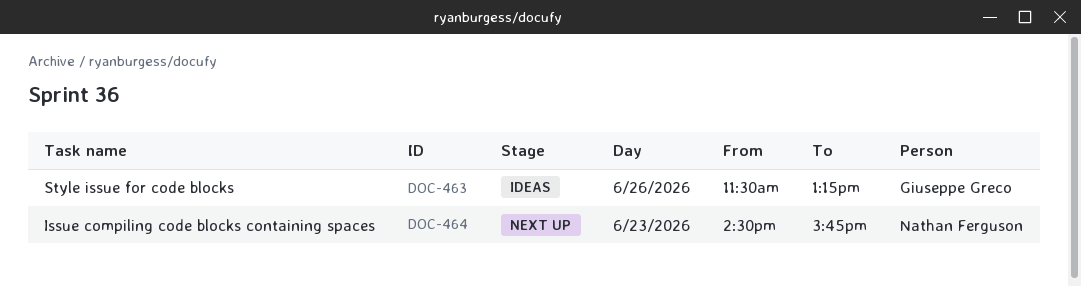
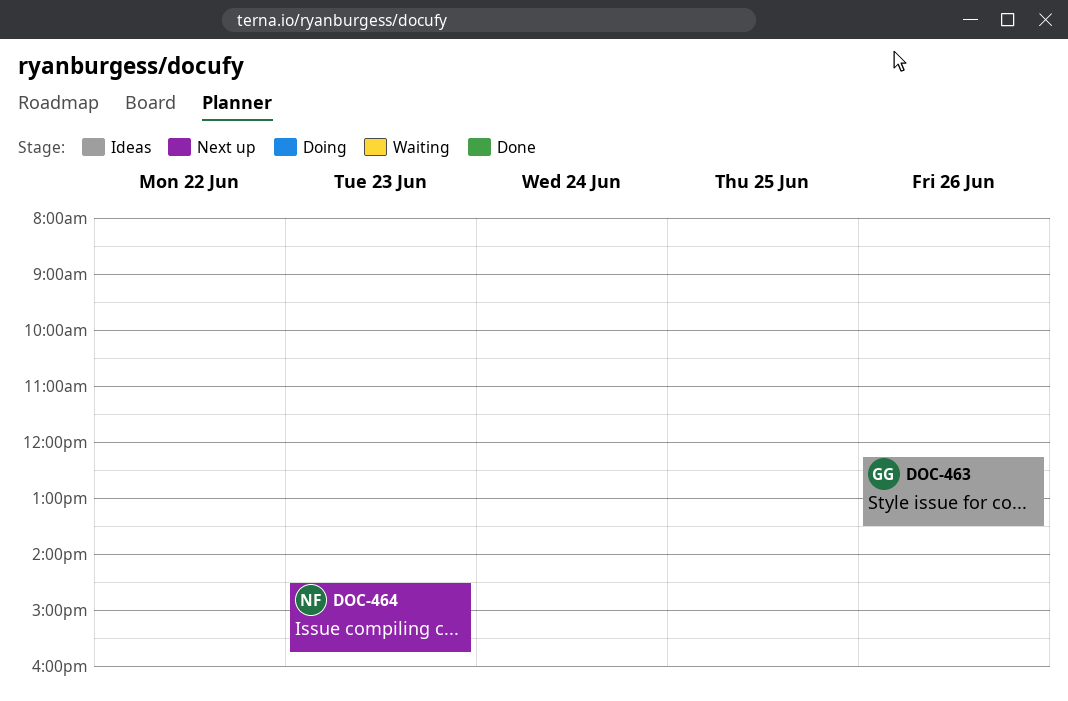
DOC-463, begins: 11:30 -> 12:15
DOC-463, ends: 13:15 -> 13:30

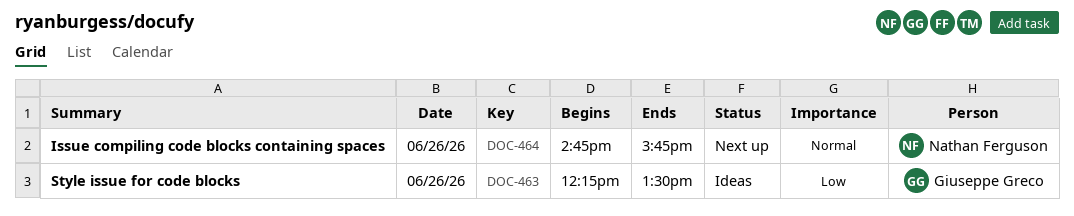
DOC-464, day: Jun 23 -> Jun 26
DOC-464, begins: 14:30 -> 14:45

